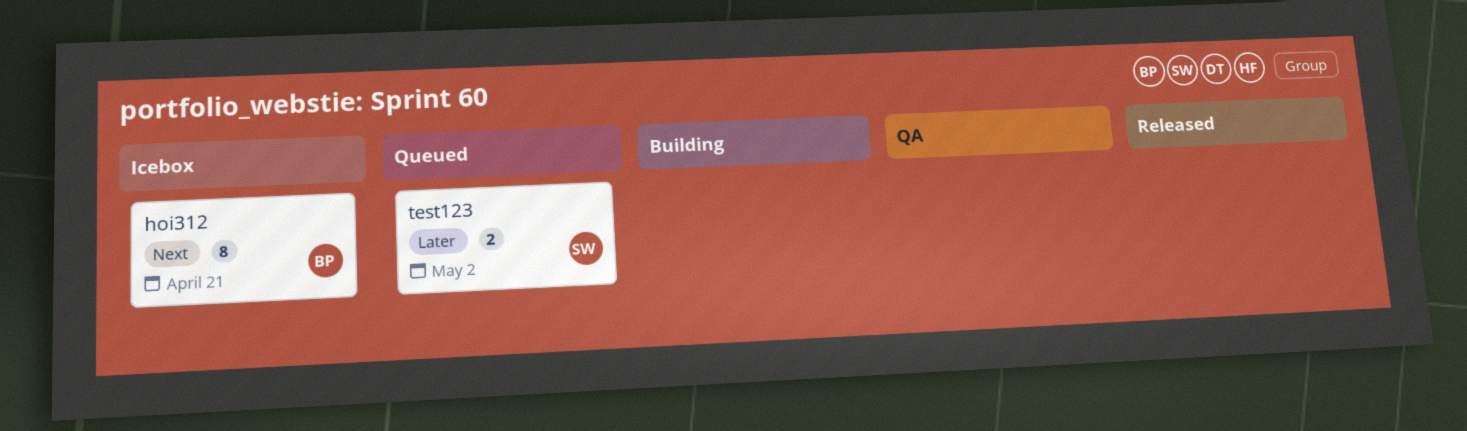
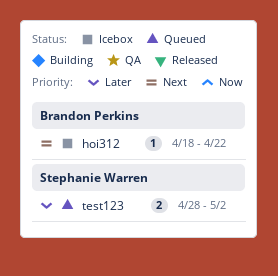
hoi312, estimate: 8 -> 1
hoi312, due: Apr 21 -> Apr 22

